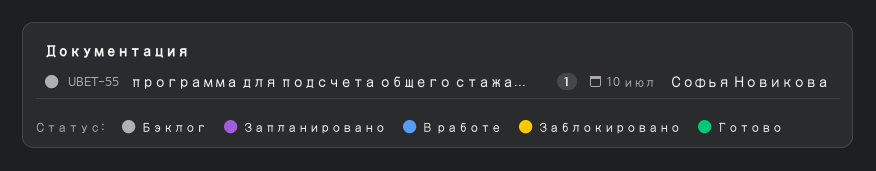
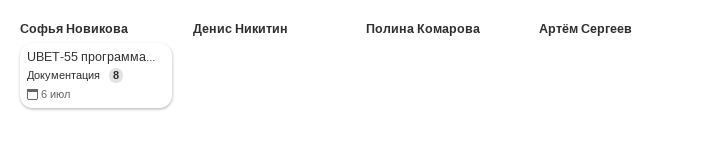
UBET-55, estimate: 1 -> 8
UBET-55, due: Jul 10 -> Jul 6

